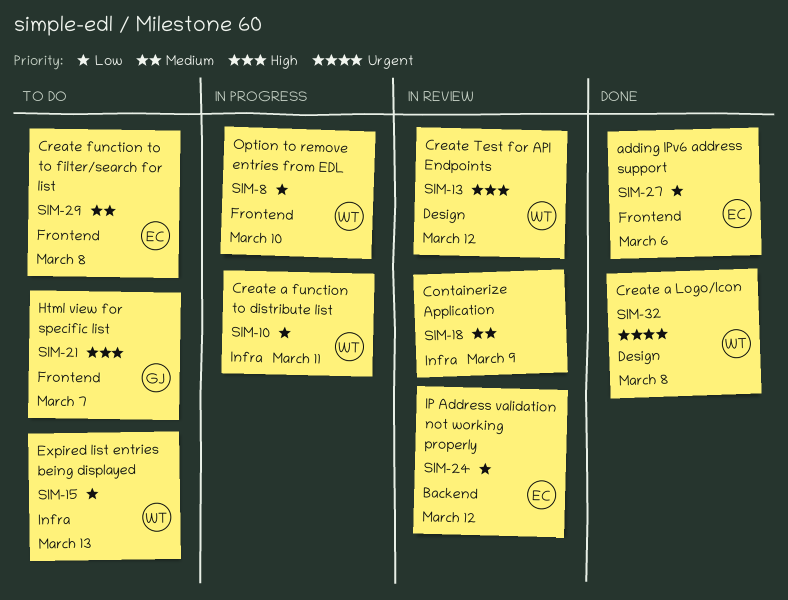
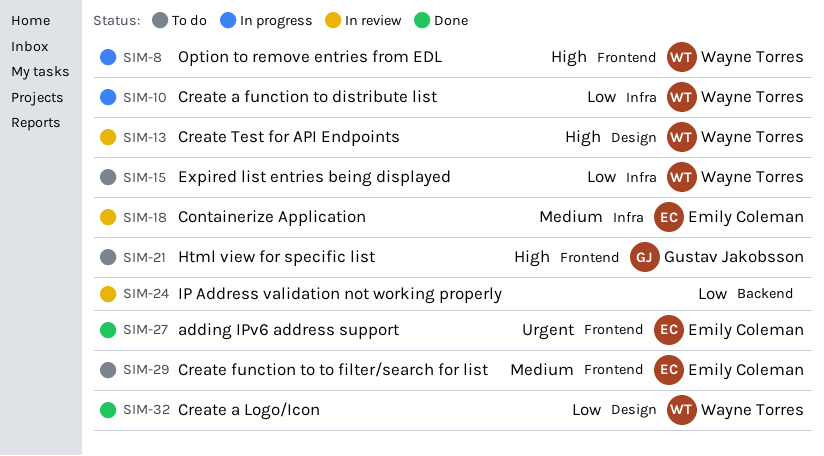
SIM-8, priority: Low -> High
SIM-18, owner: none -> Emily Coleman
SIM-24, owner: Emily Coleman -> none
SIM-27, priority: Low -> Urgent
SIM-32, priority: Urgent -> Low

